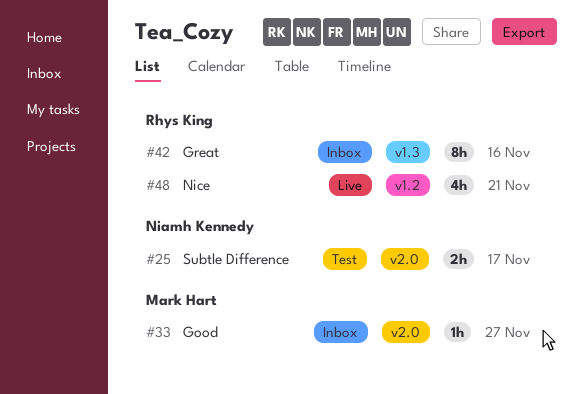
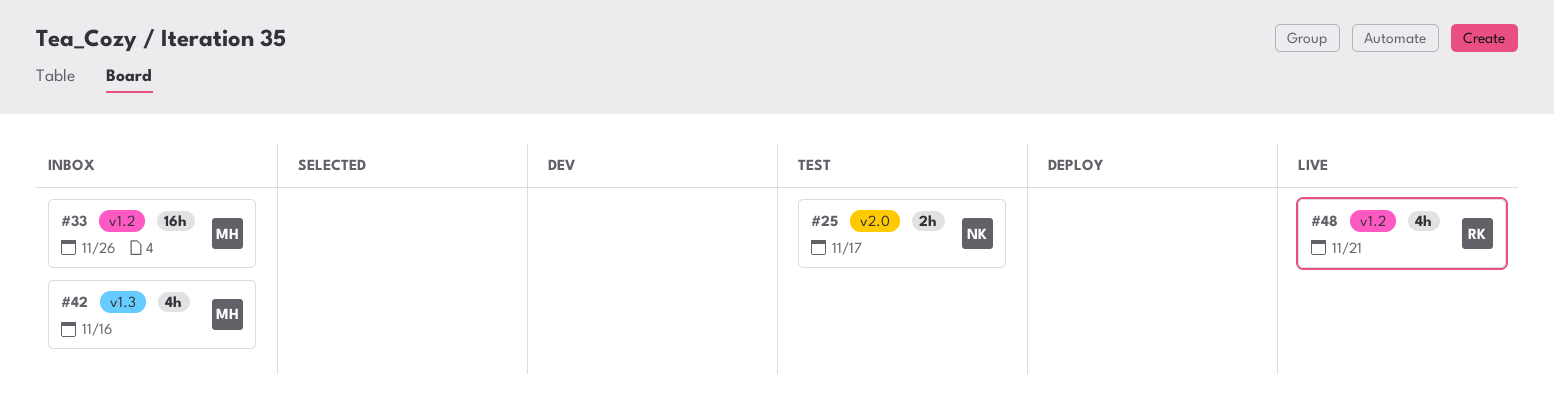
#33, label: v2.0 -> v1.2
#33, estimate: 1h -> 16h
#33, due: Nov 27 -> Nov 26
#42, owner: Rhys King -> Mark Hart
#42, estimate: 8h -> 4h

